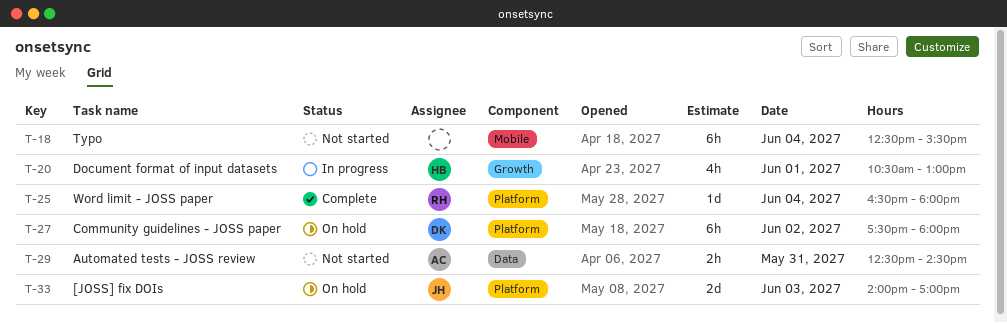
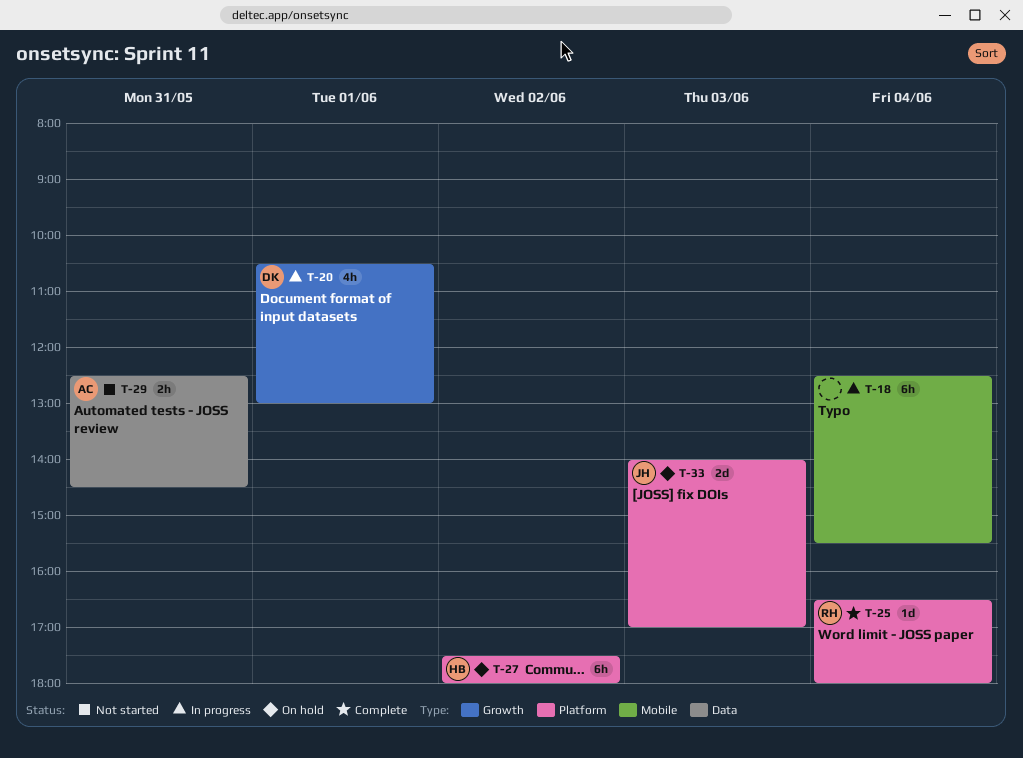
T-18, status: Not started -> In progress
T-20, owner: HB -> DK
T-27, owner: DK -> HB

